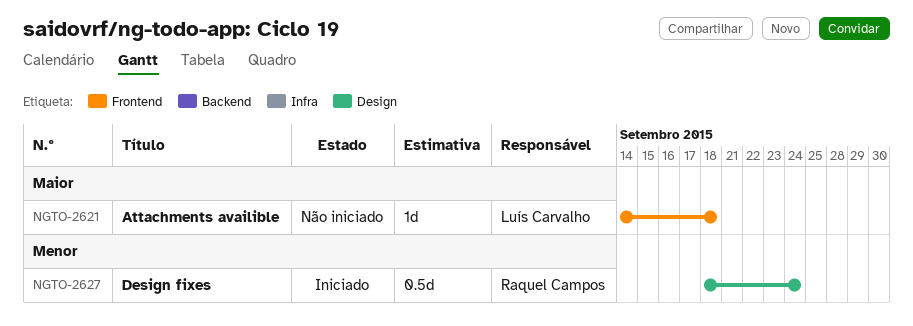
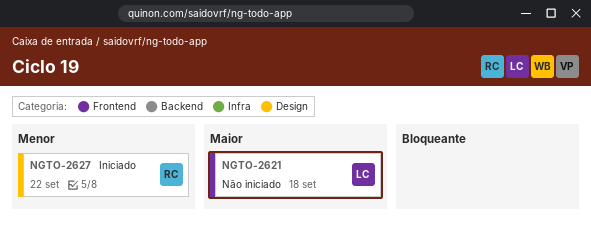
NGTO-2627, due: Sep 24 -> Sep 22

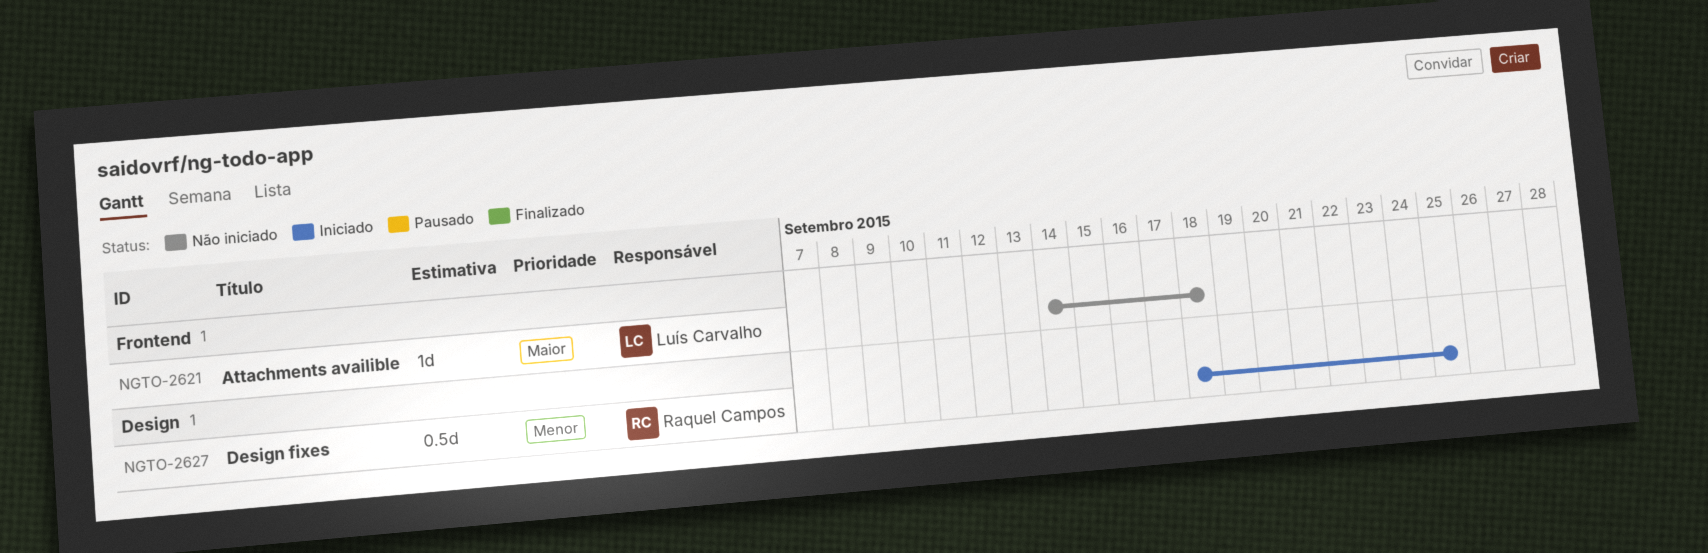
NGTO-2627, due: Sep 22 -> Sep 25

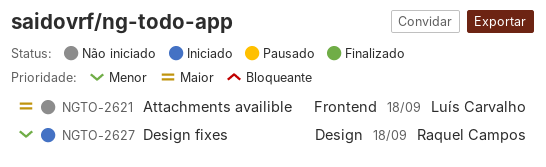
NGTO-2627, due: Sep 25 -> Sep 18

